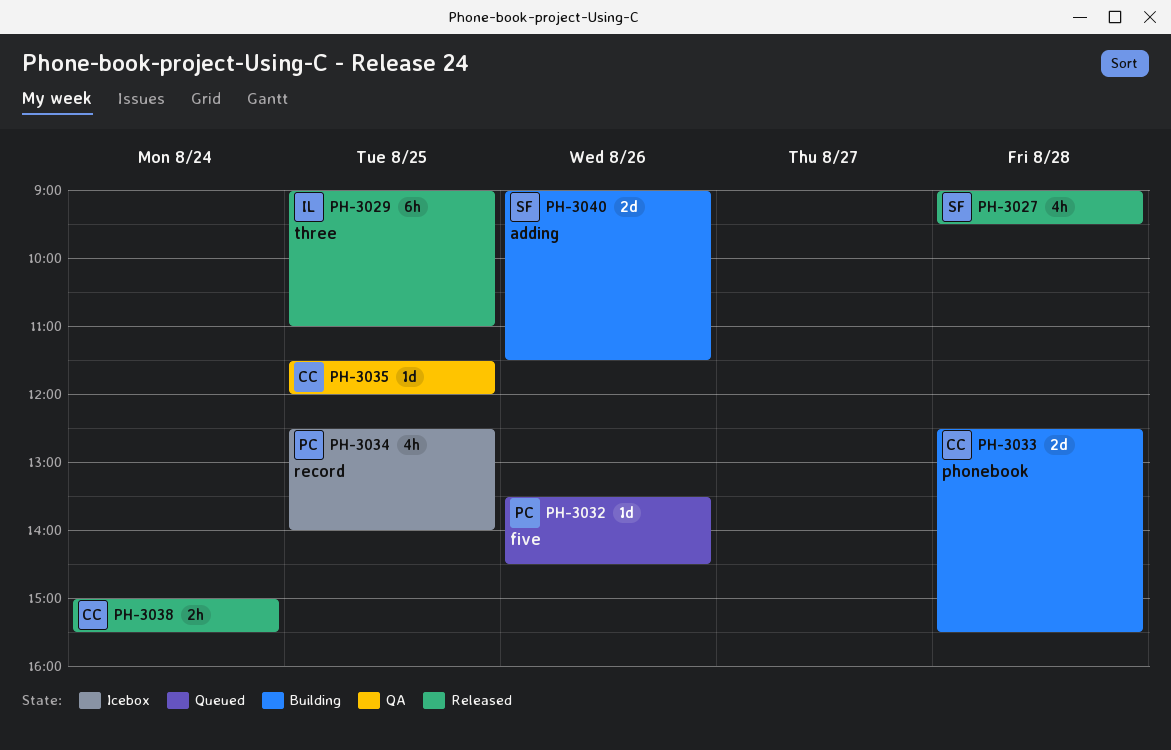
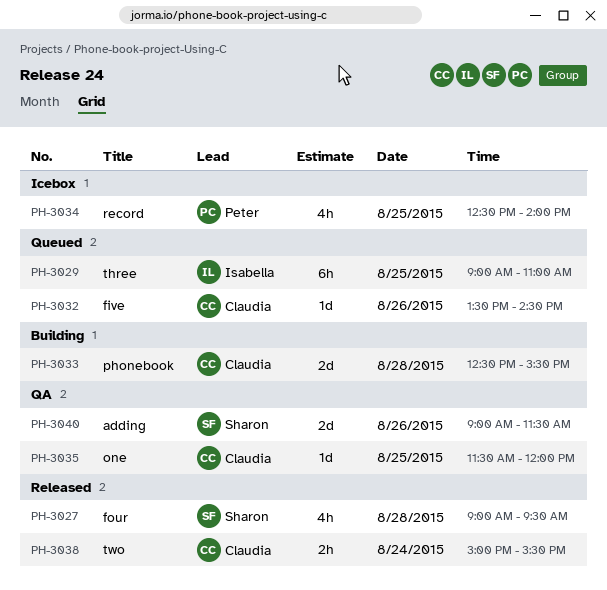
PH-3029, status: Released -> Queued
PH-3032, owner: Peter -> Claudia
PH-3040, status: Building -> QA

